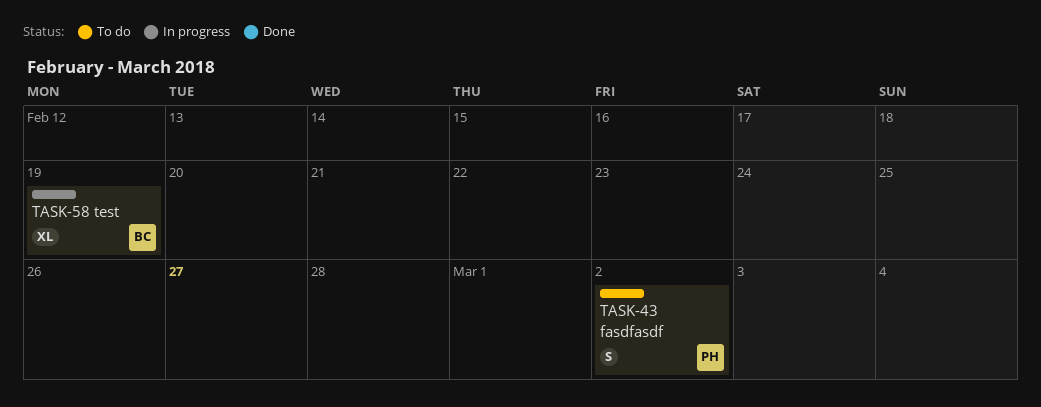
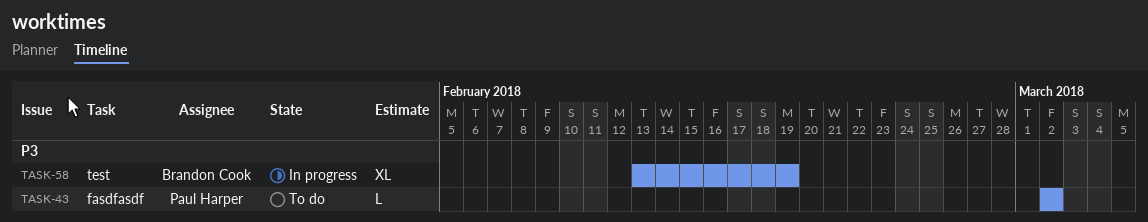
TASK-43, estimate: S -> L

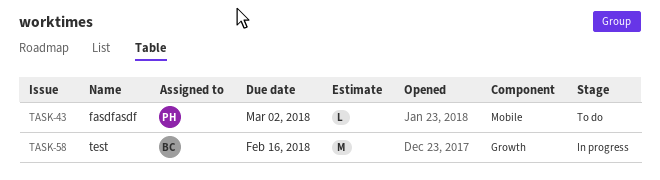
TASK-58, estimate: XL -> M
TASK-58, due: Feb 19 -> Feb 16

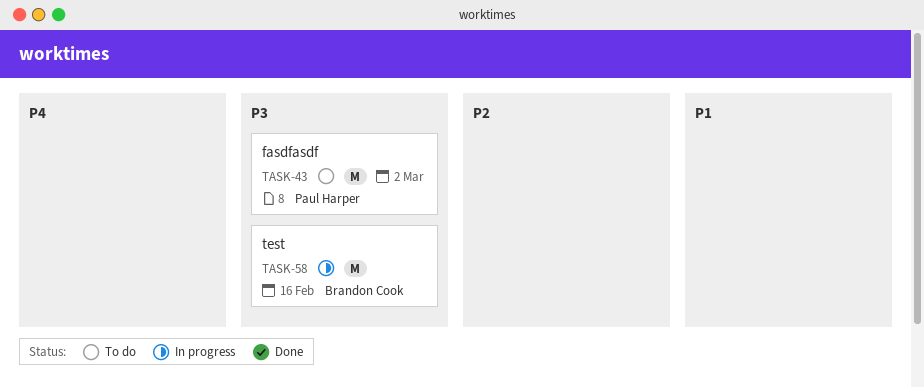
TASK-43, estimate: L -> M

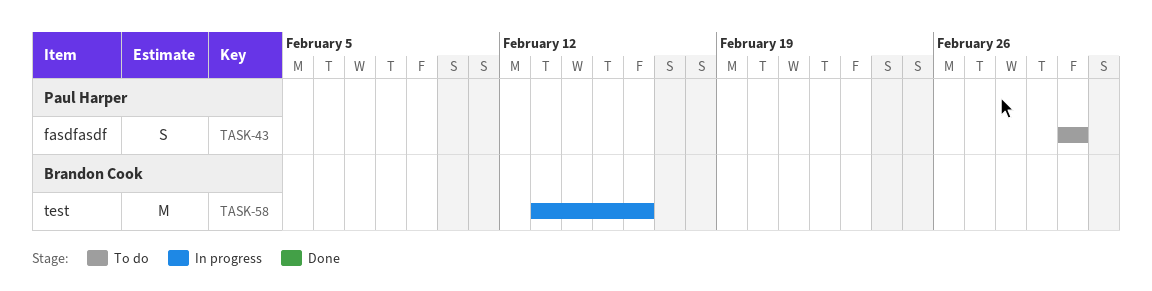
TASK-43, estimate: M -> S

